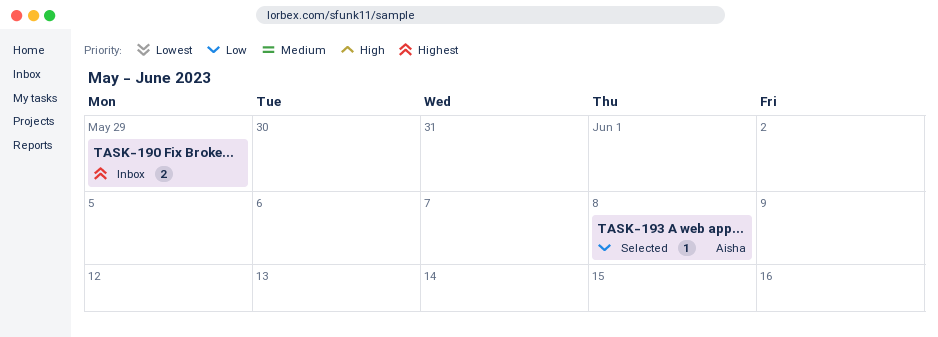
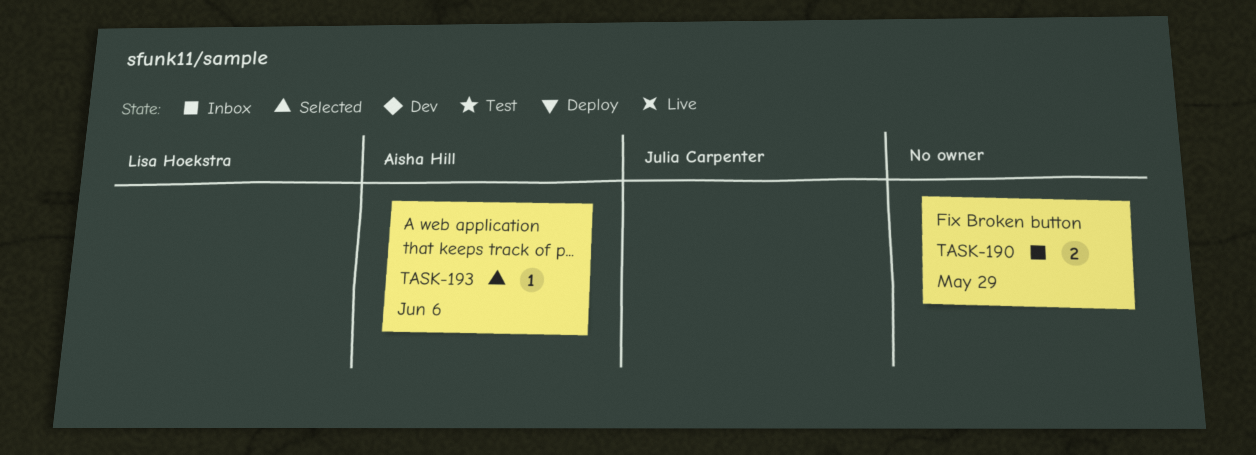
TASK-193, due: Jun 8 -> Jun 6

